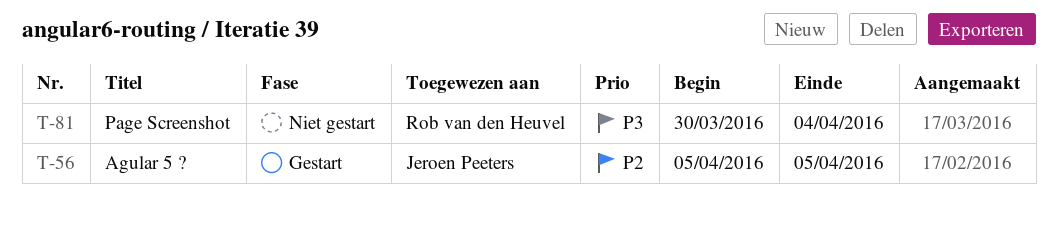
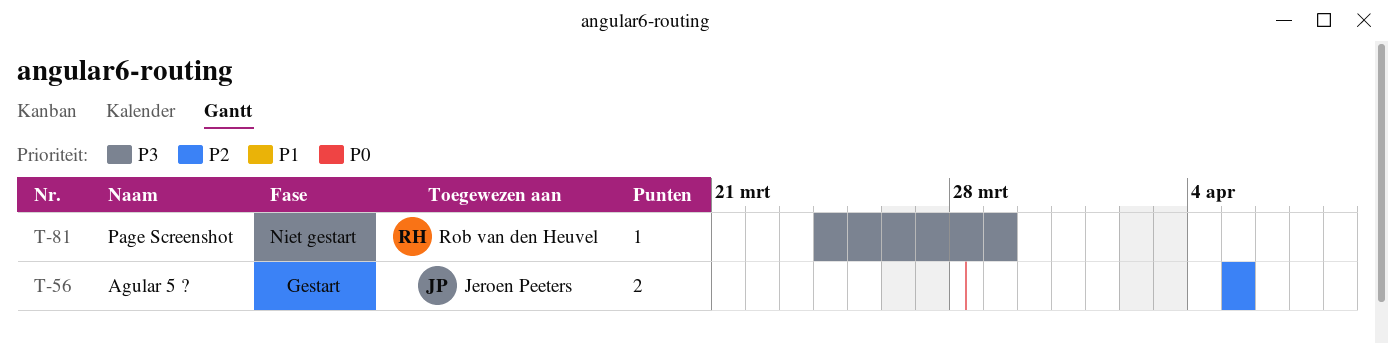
T-81, start: Mar 30 -> Mar 24
T-81, due: Apr 4 -> Mar 29

